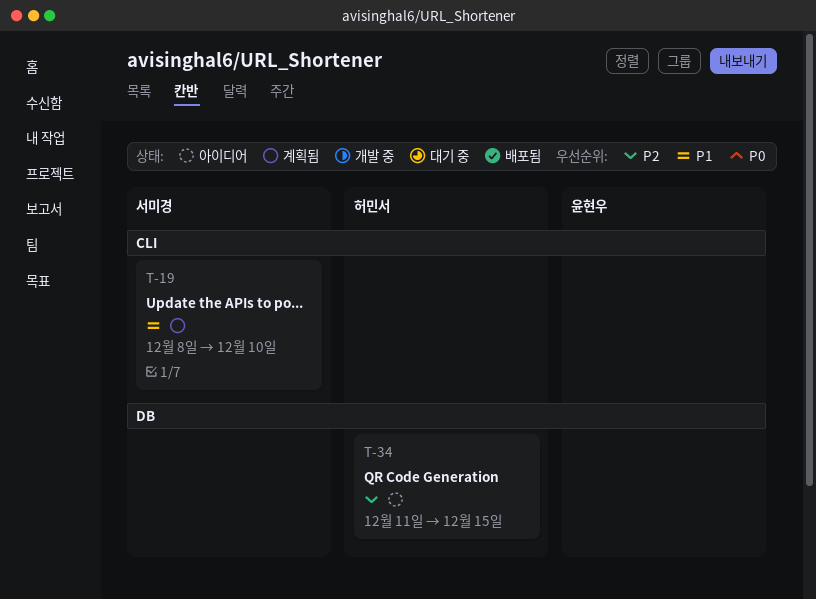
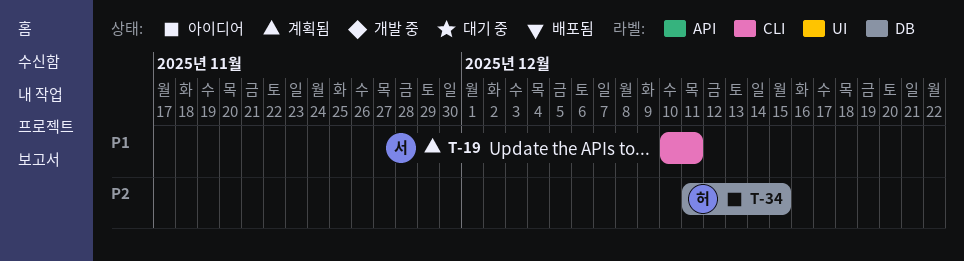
T-19, start: Dec 8 -> Dec 10
T-19, due: Dec 10 -> Dec 11

